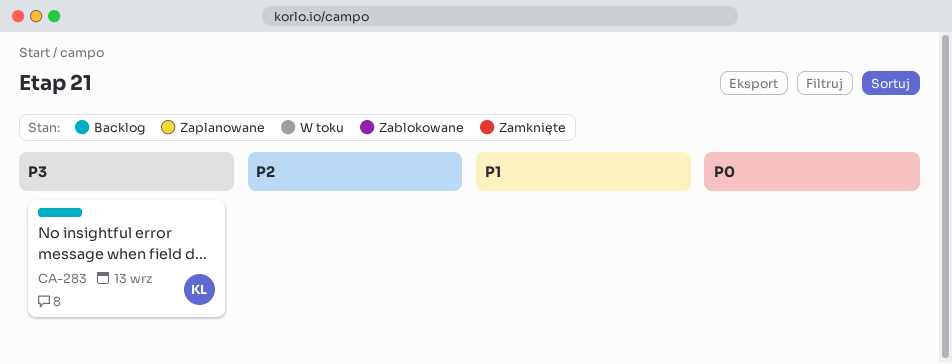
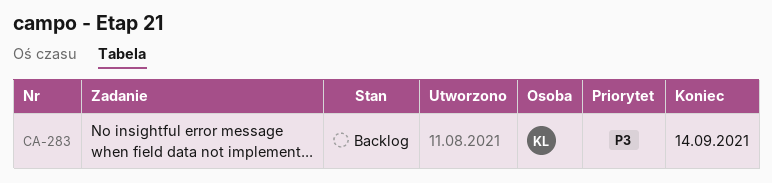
CA-283, due: Sep 13 -> Sep 14

